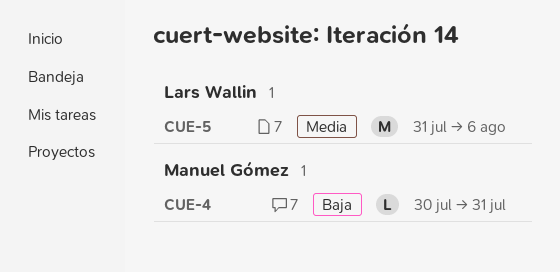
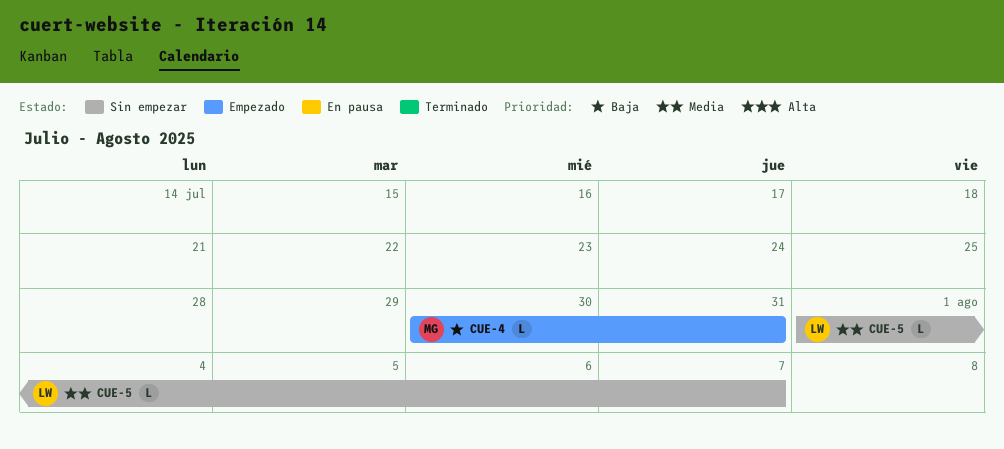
CUE-5, estimate: M -> L
CUE-5, start: Jul 31 -> Aug 1
CUE-5, due: Aug 6 -> Aug 7

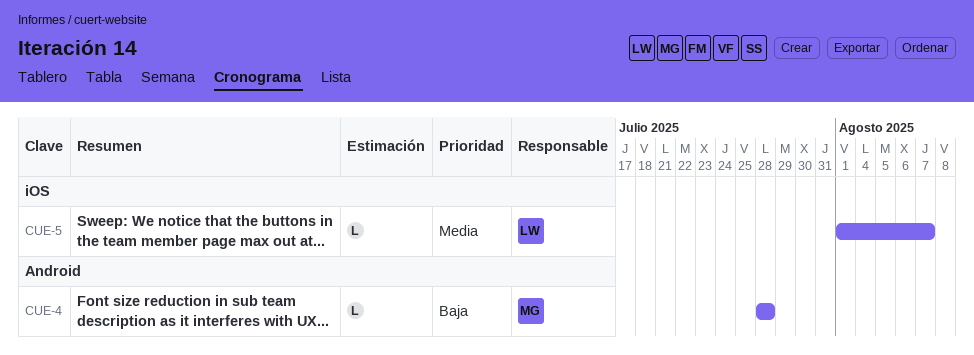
CUE-4, start: Jul 30 -> Jul 28
CUE-4, due: Jul 31 -> Jul 28

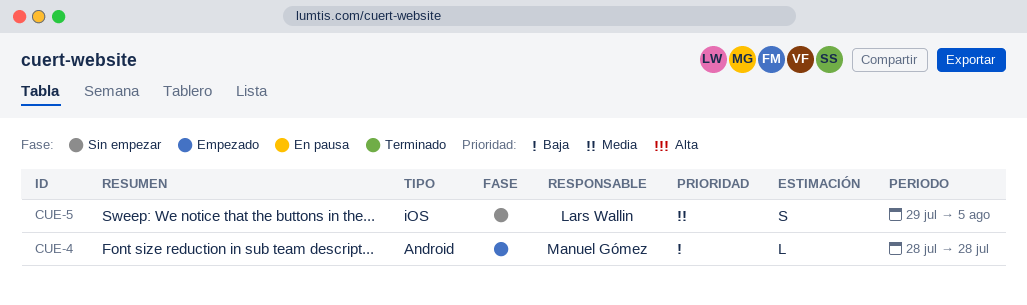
CUE-5, estimate: L -> S
CUE-5, start: Aug 1 -> Jul 29
CUE-5, due: Aug 7 -> Aug 5

